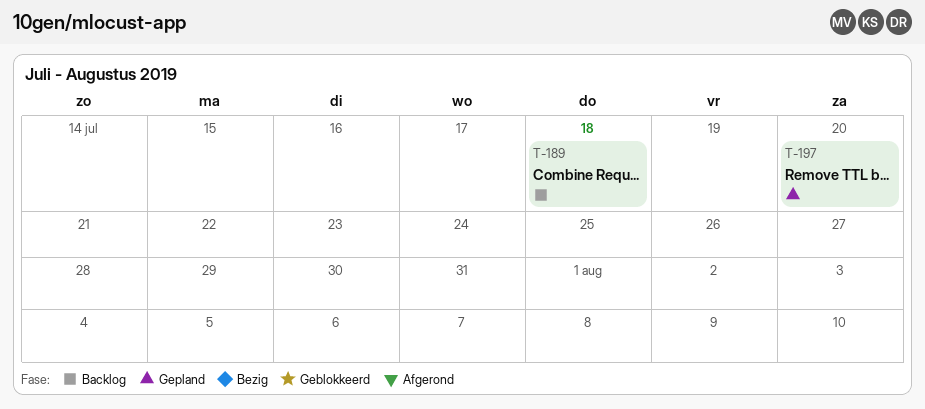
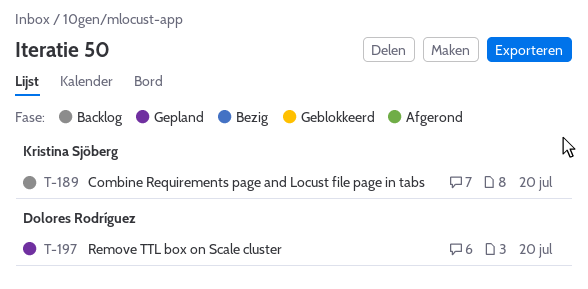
T-189, due: Jul 18 -> Jul 20

